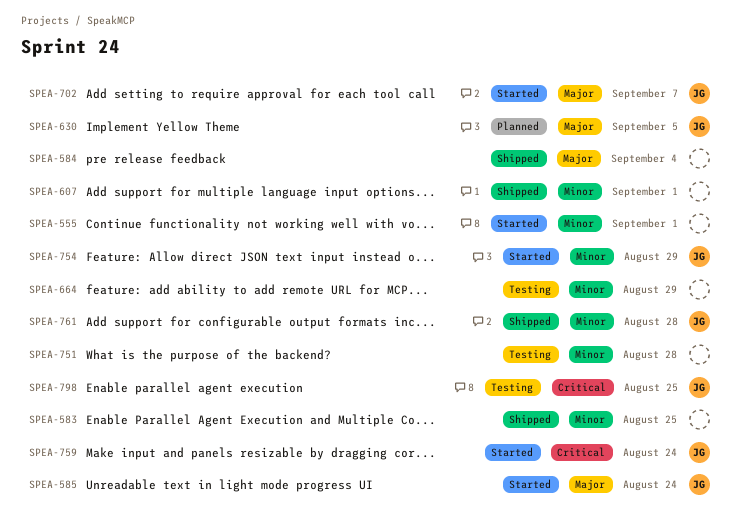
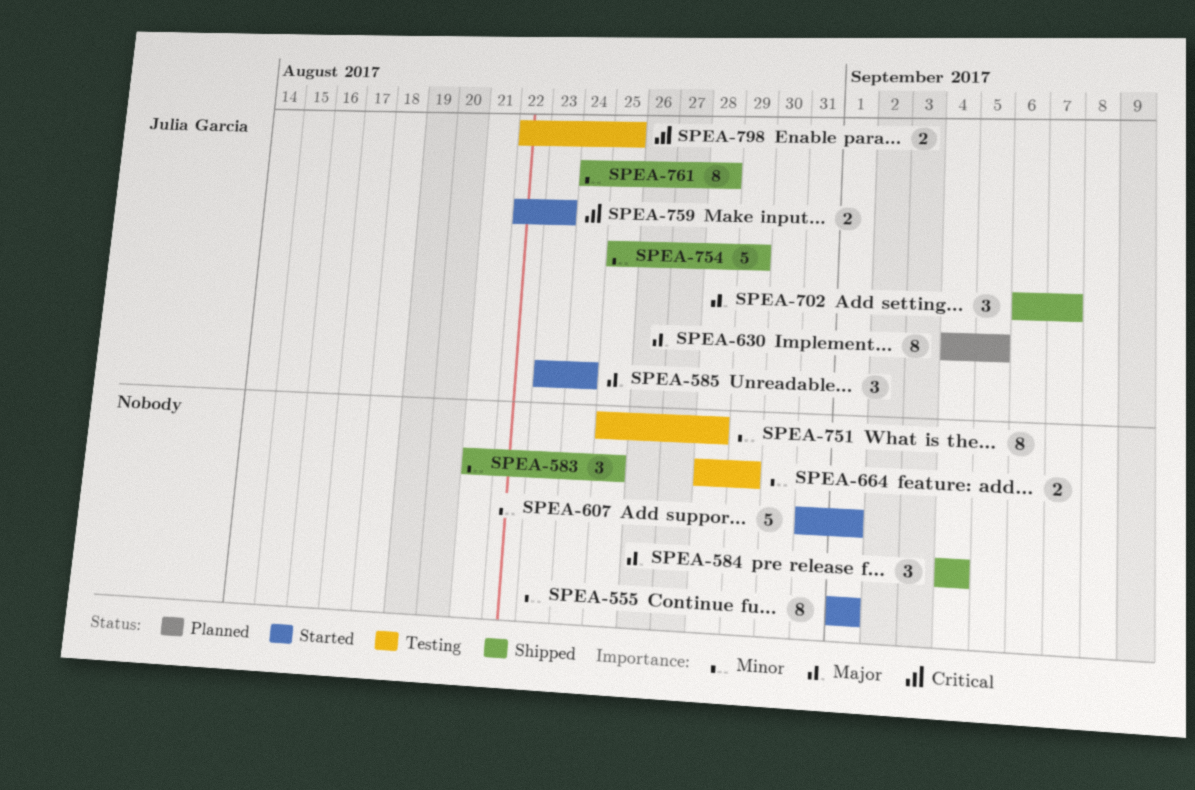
SPEA-607, status: Shipped -> Started
SPEA-702, status: Started -> Shipped
SPEA-754, status: Started -> Shipped
SPEA-759, due: Aug 24 -> Aug 23

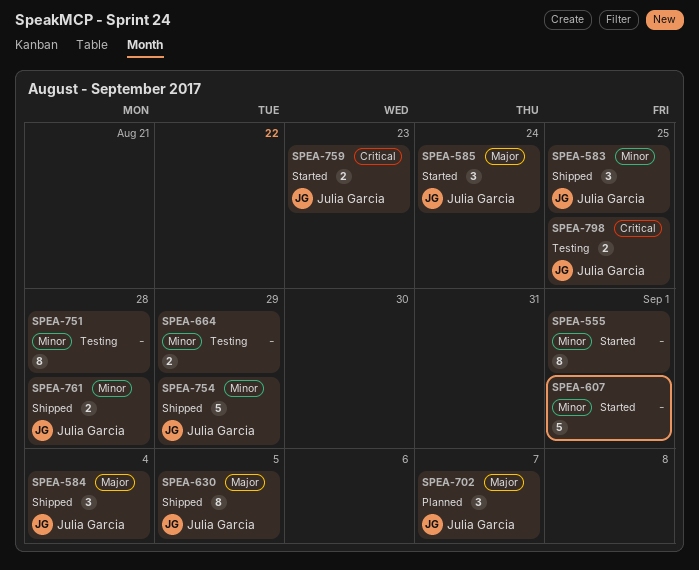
SPEA-583, owner: none -> Julia Garcia
SPEA-584, owner: none -> Julia Garcia
SPEA-630, status: Planned -> Shipped
SPEA-702, status: Shipped -> Planned
SPEA-761, estimate: 8 -> 2

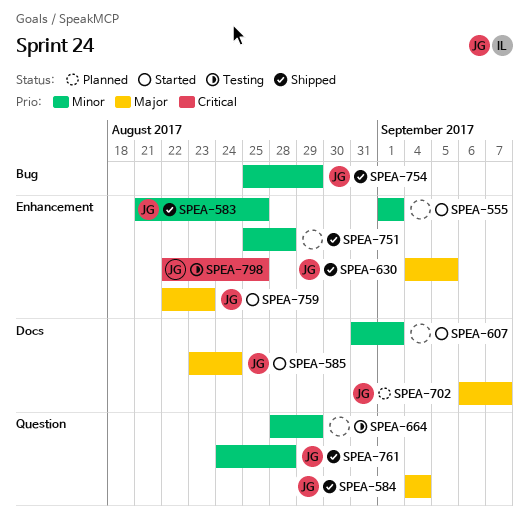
SPEA-751, status: Testing -> Shipped
SPEA-759, priority: Critical -> Major

